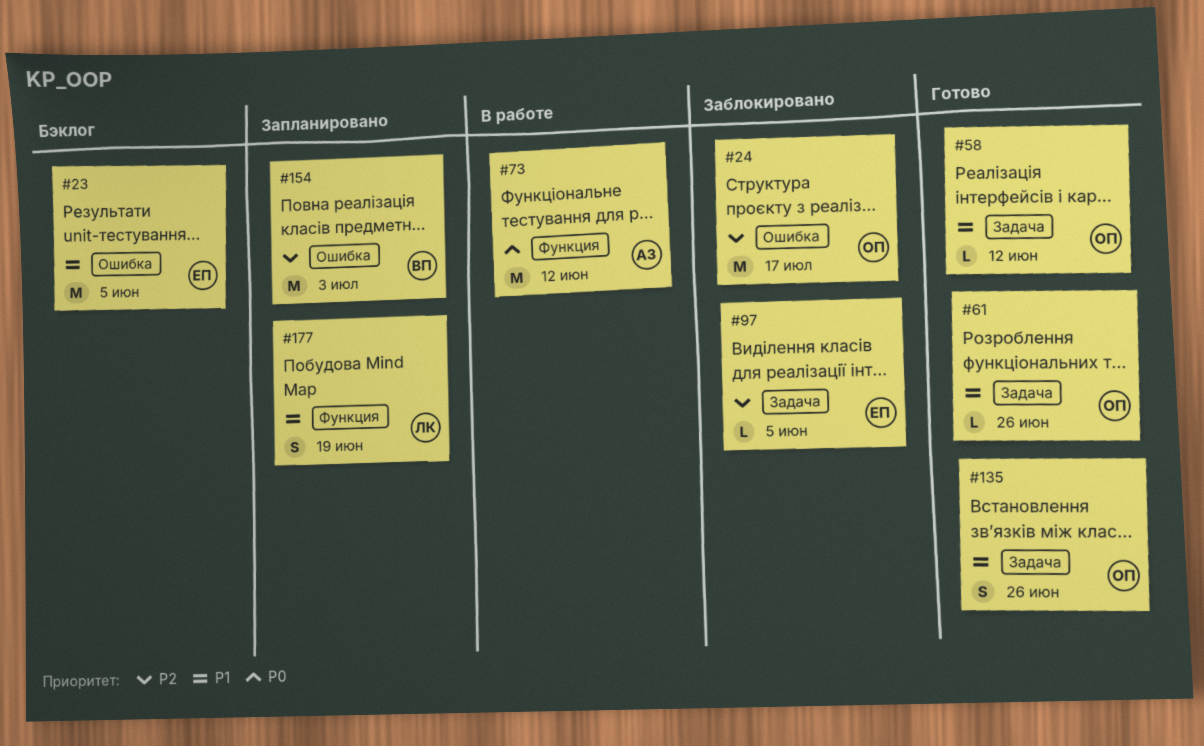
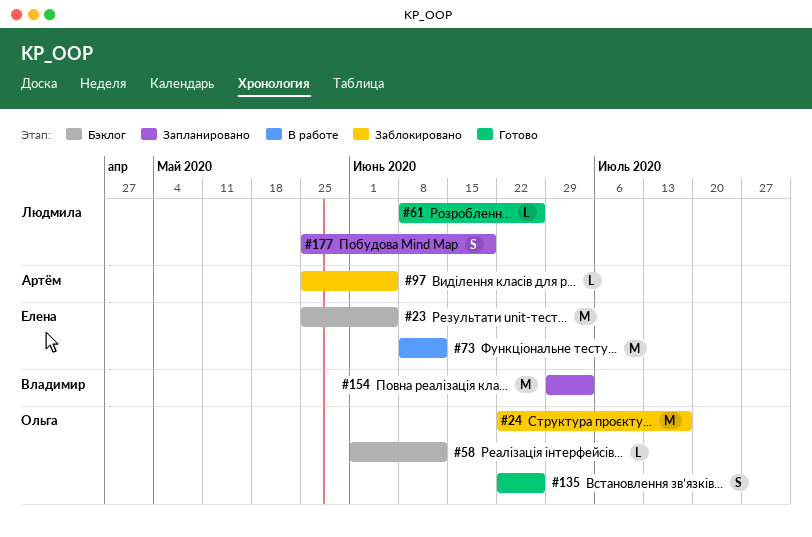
#58, status: Готово -> Бэклог
#61, owner: Ольга -> Людмила
#73, owner: Артём -> Елена
#97, owner: Елена -> Артём

